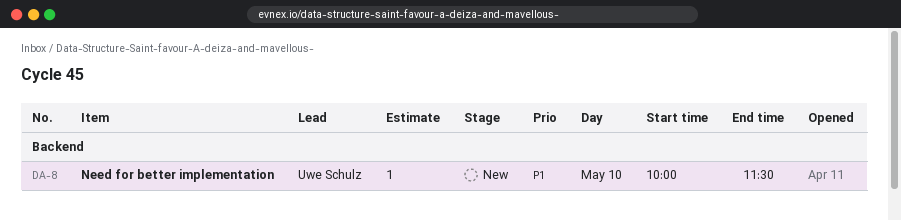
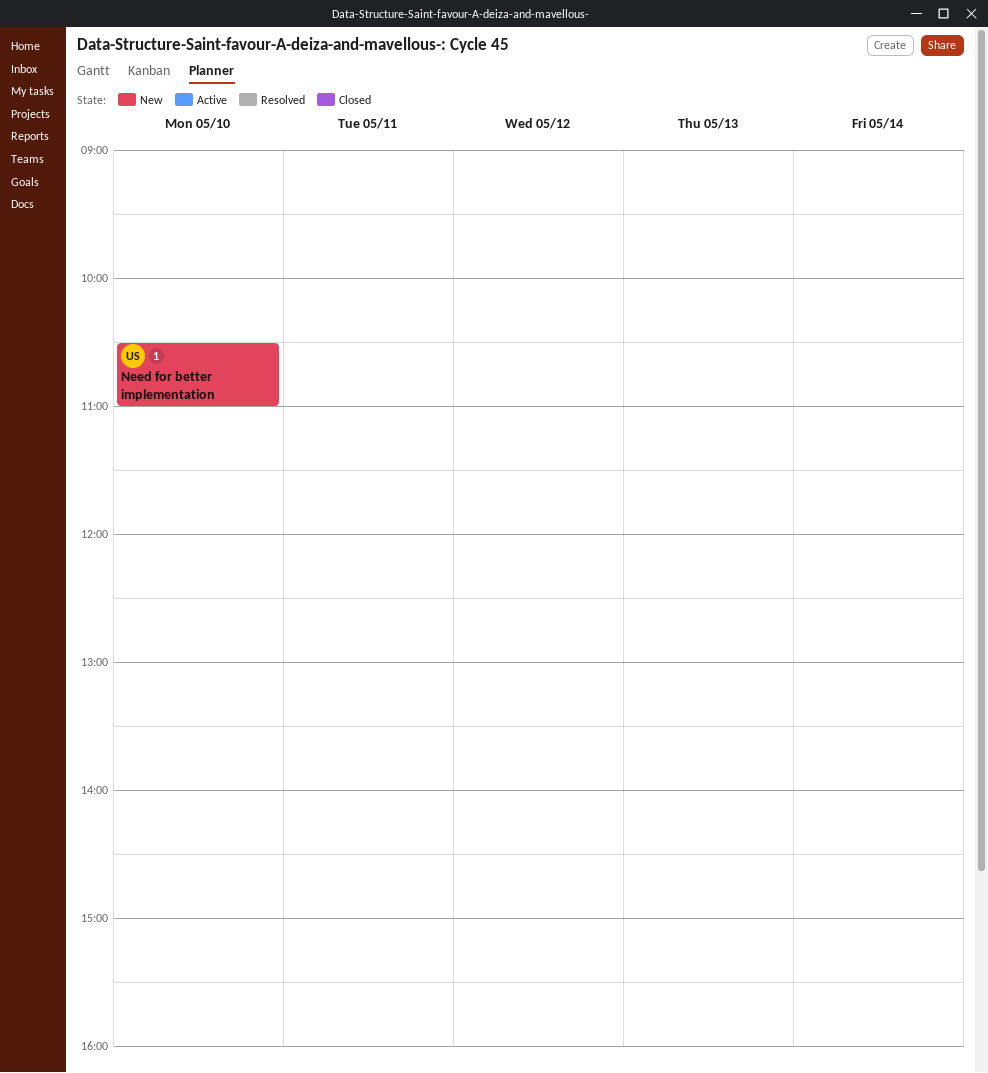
Need for better implementation, begins: 10:00 -> 10:30
Need for better implementation, ends: 11:30 -> 11:00

